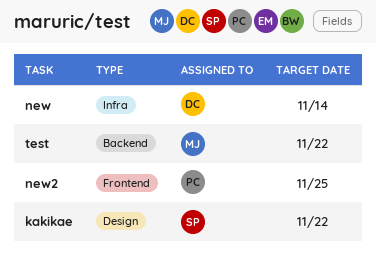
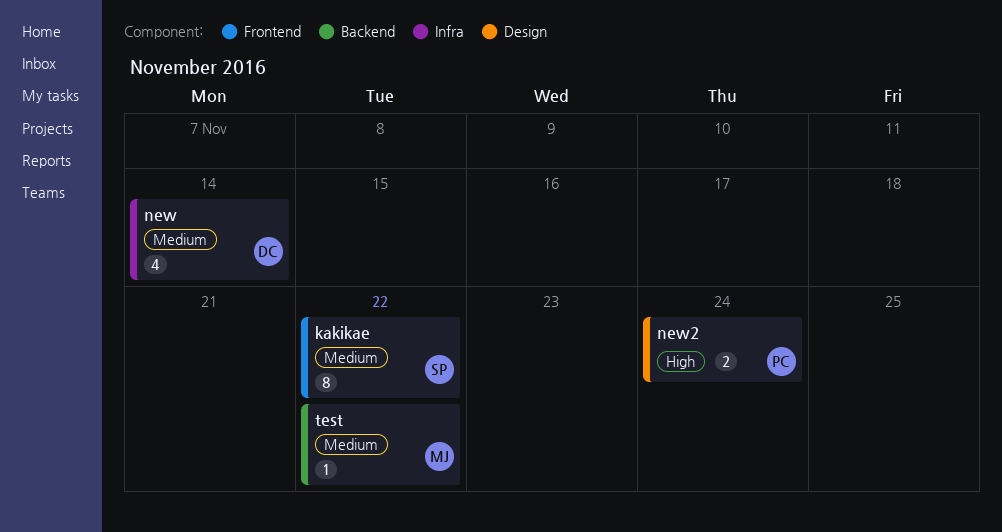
kakikae, label: Design -> Frontend
new2, label: Frontend -> Design
new2, due: Nov 25 -> Nov 24

